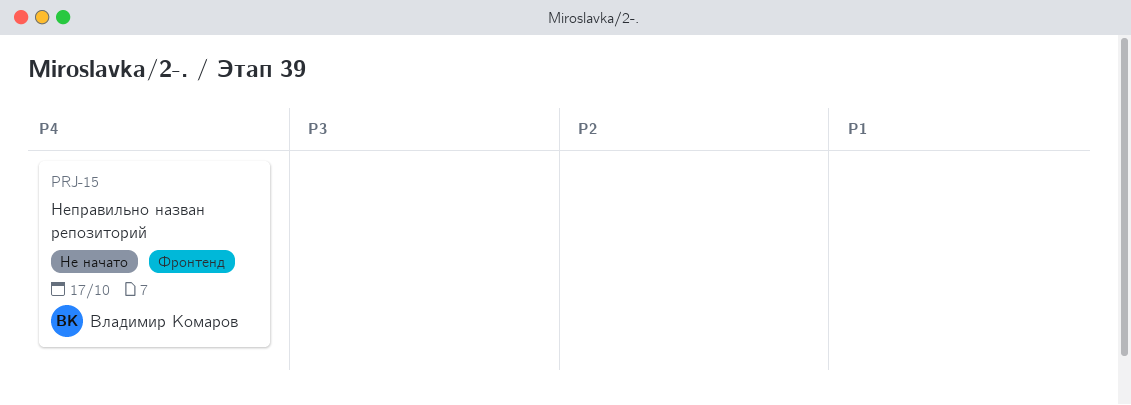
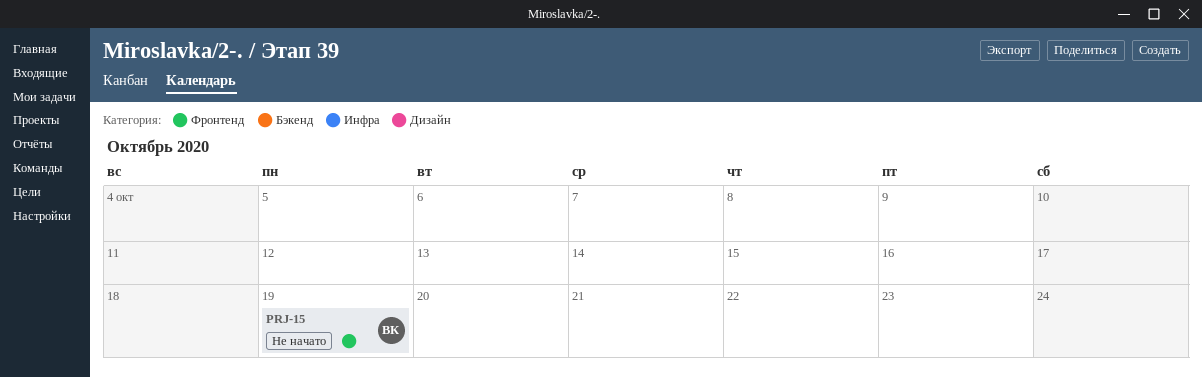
PRJ-15, due: Oct 17 -> Oct 19

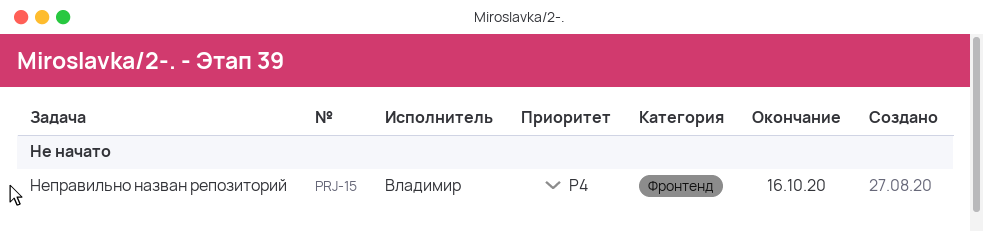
PRJ-15, due: Oct 19 -> Oct 16

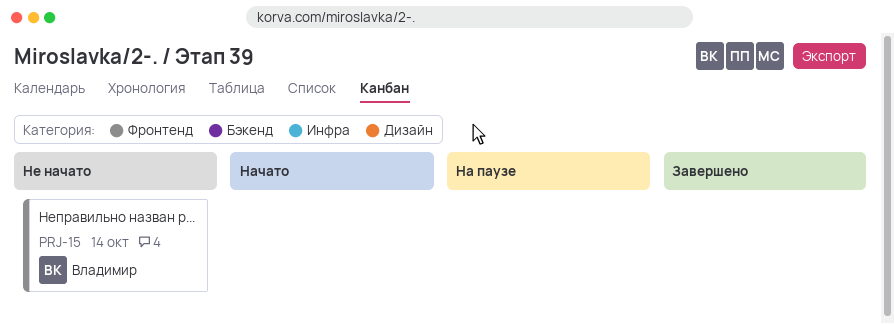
PRJ-15, due: Oct 16 -> Oct 14

